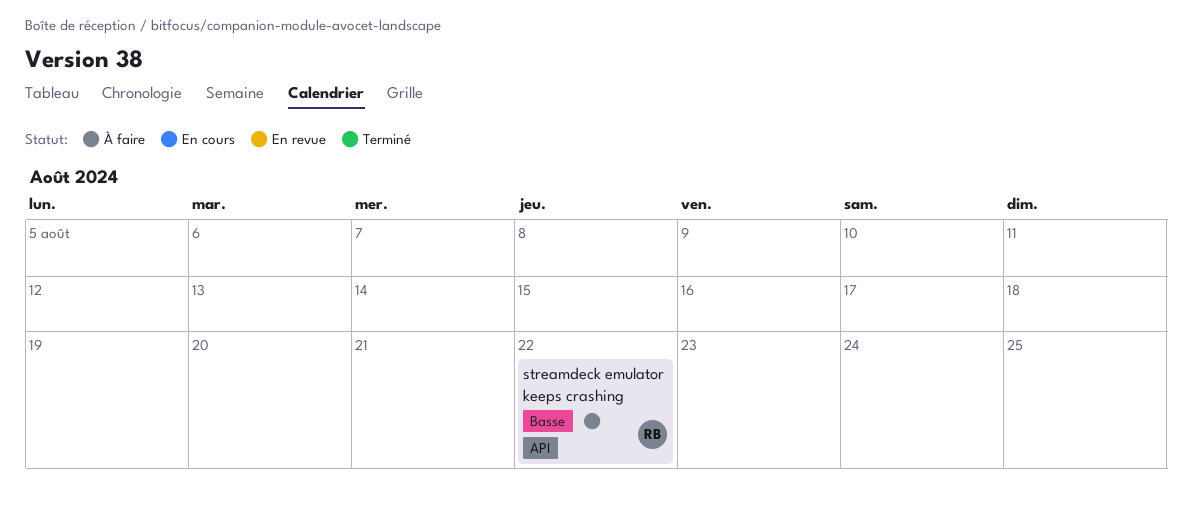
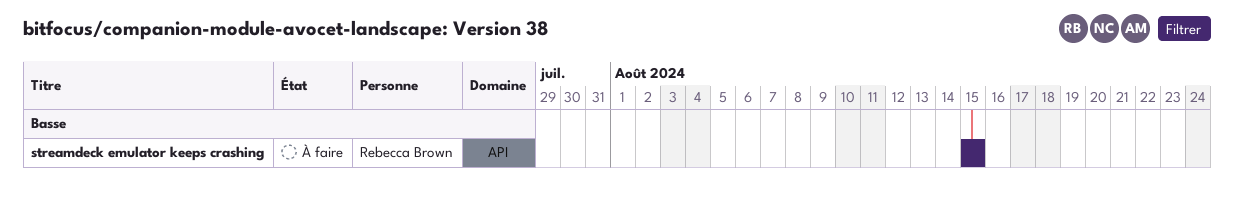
streamdeck emulator keeps crashing, due: Aug 22 -> Aug 15

